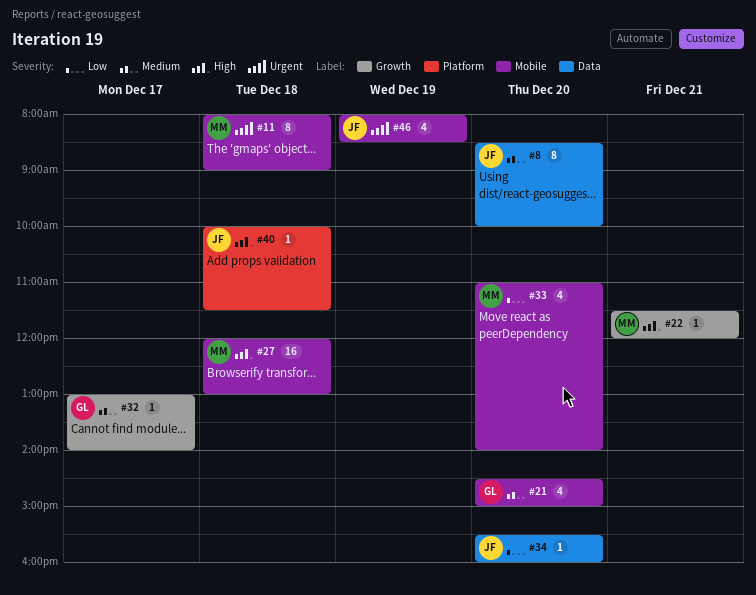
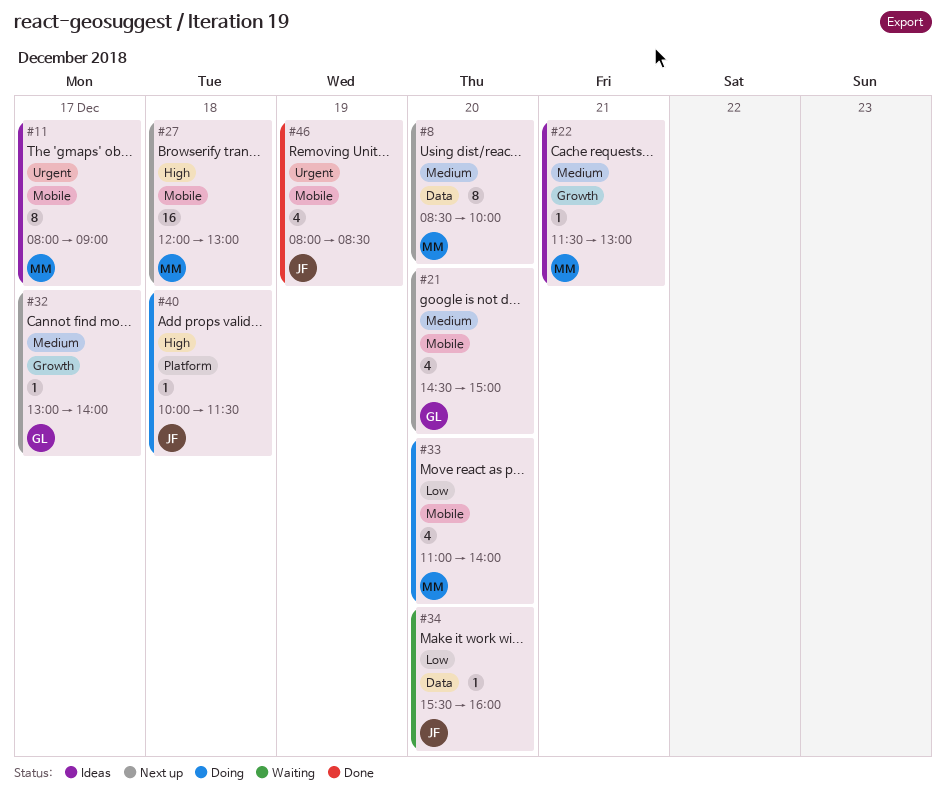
#8, owner: JF -> MM
#11, day: Dec 18 -> Dec 17
#22, priority: High -> Medium
#22, ends: 12:00 -> 13:00

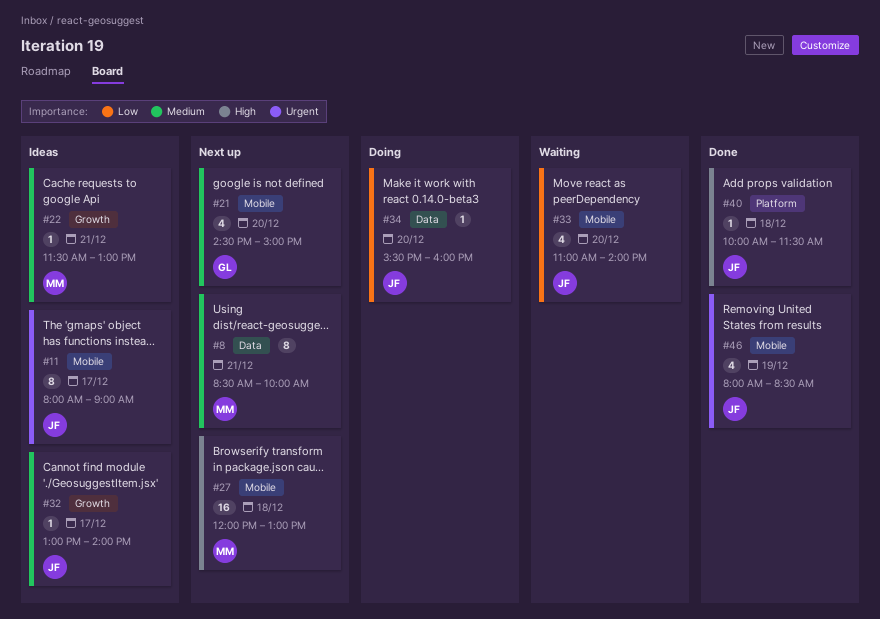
#8, day: Dec 20 -> Dec 21
#11, owner: MM -> JF
#32, status: Next up -> Ideas
#32, owner: GL -> JF
#33, status: Doing -> Waiting
#33, owner: MM -> JF
#34, status: Waiting -> Doing
#40, status: Doing -> Done

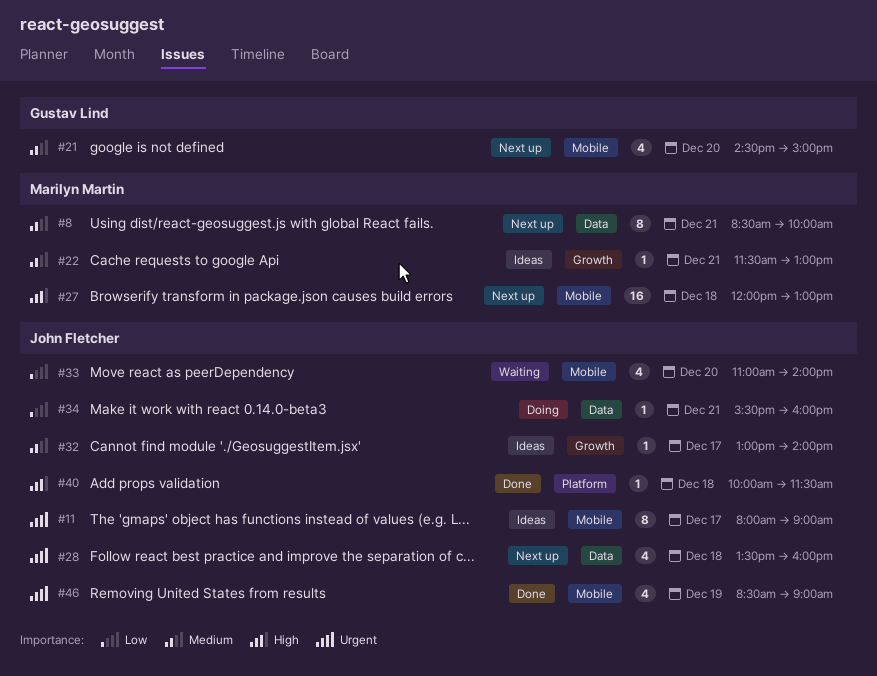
#28: none -> present
#34, day: Dec 20 -> Dec 21
#46, begins: 08:00 -> 08:30
#46, ends: 08:30 -> 09:00

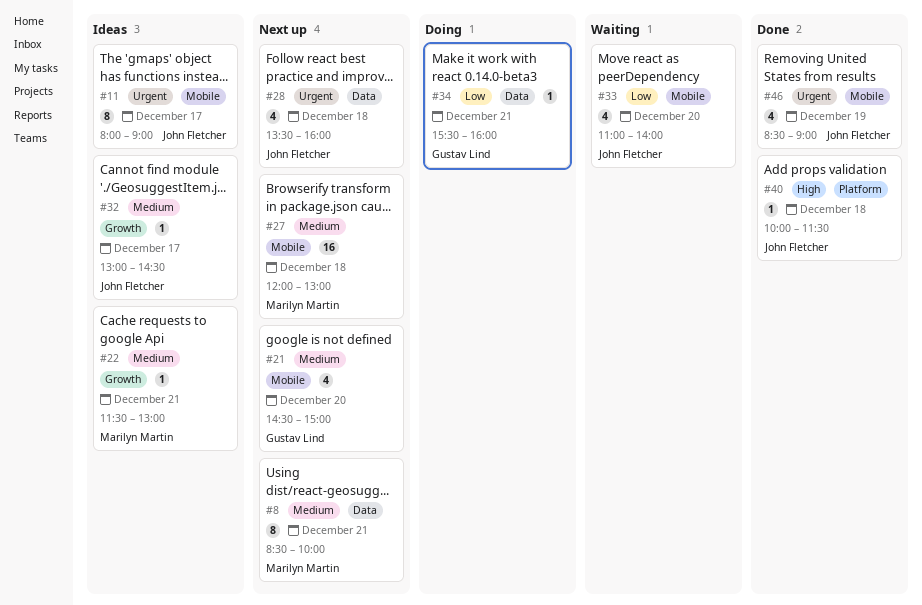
#27, priority: High -> Medium
#32, ends: 14:00 -> 14:30
#34, owner: John Fletcher -> Gustav Lind

